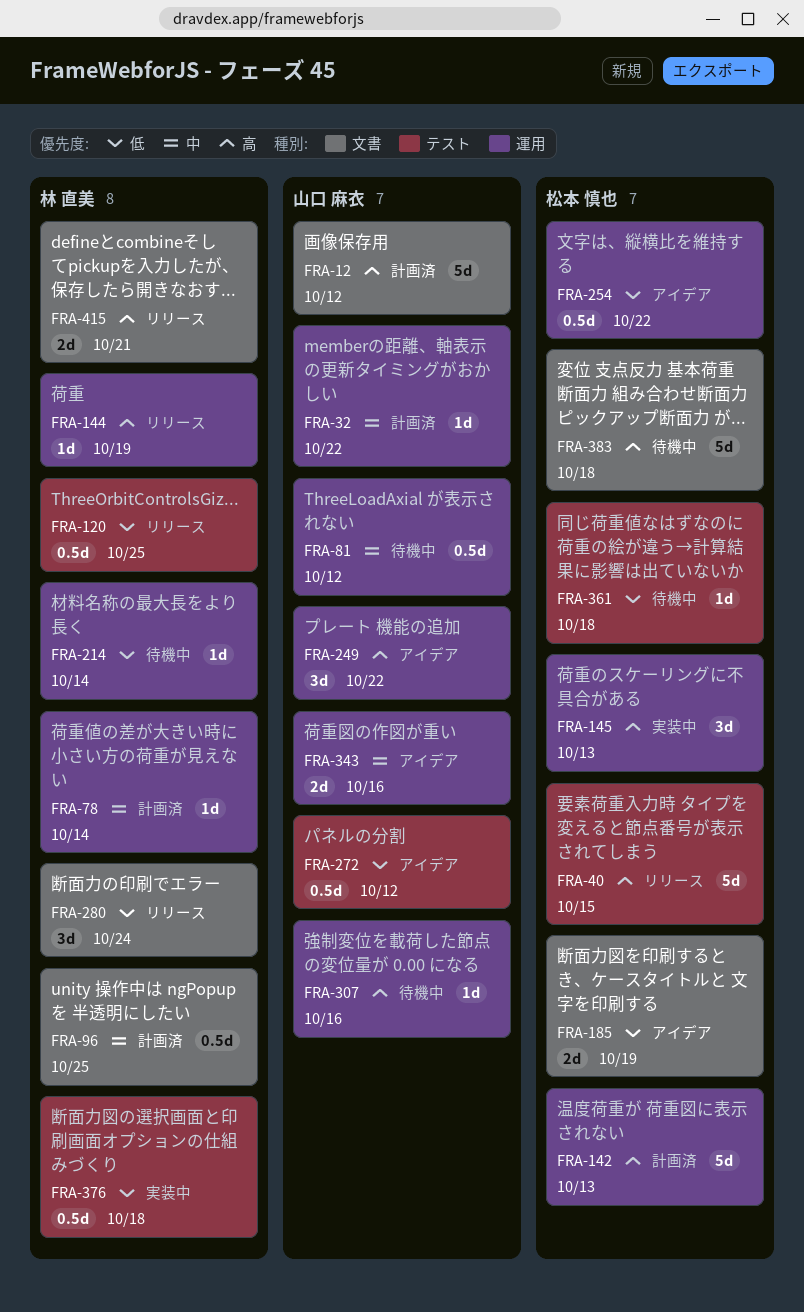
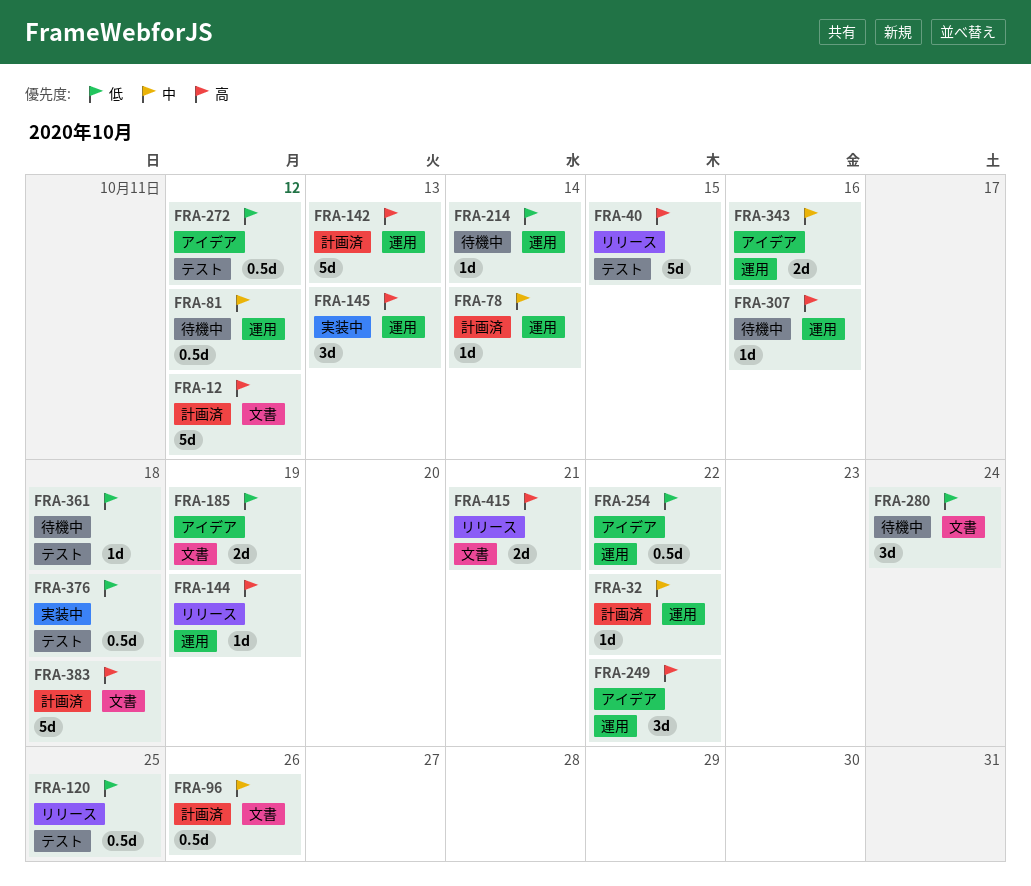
FRA-96, due: Oct 25 -> Oct 26
FRA-280, status: リリース -> 待機中
FRA-383, status: 待機中 -> 計画済

